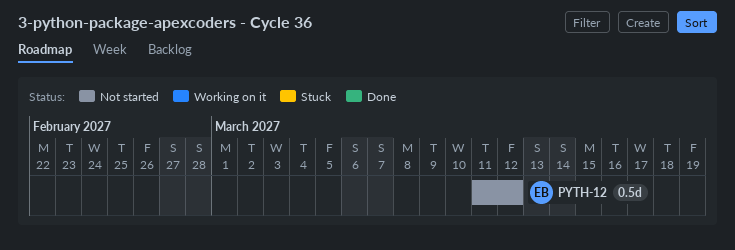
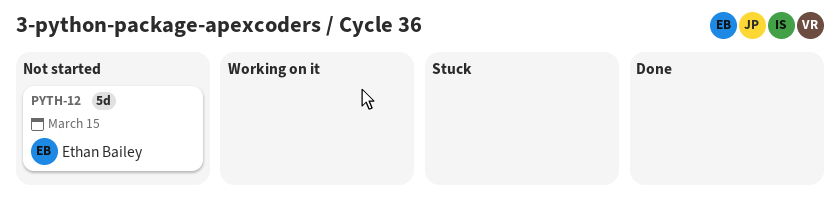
PYTH-12, estimate: 0.5d -> 5d
PYTH-12, due: Mar 12 -> Mar 15

